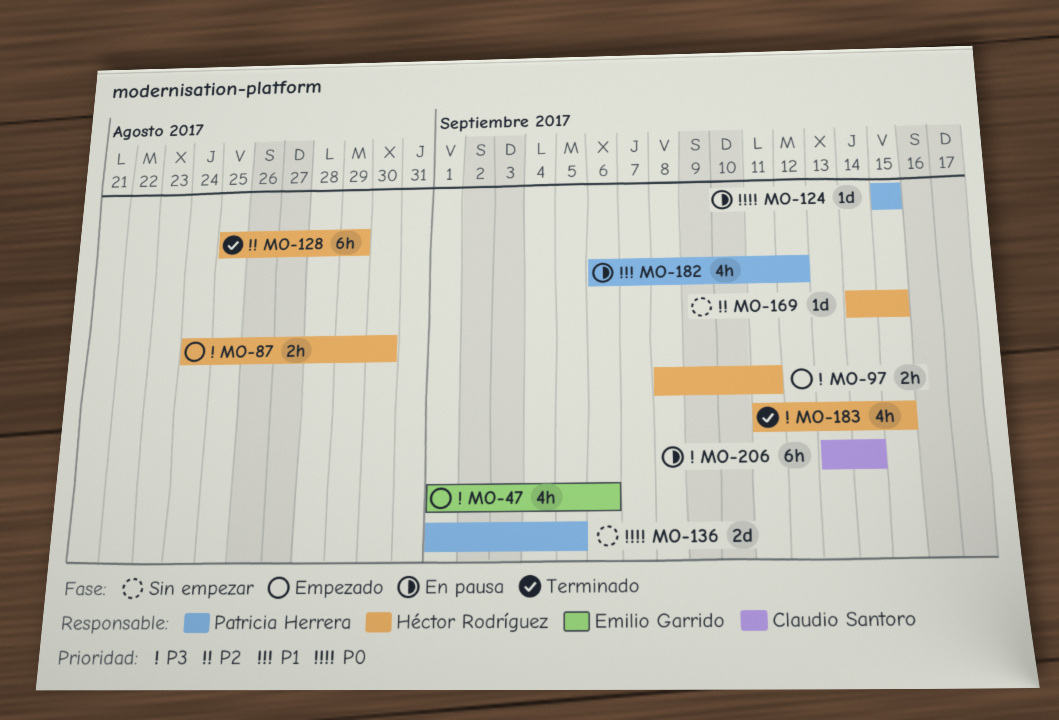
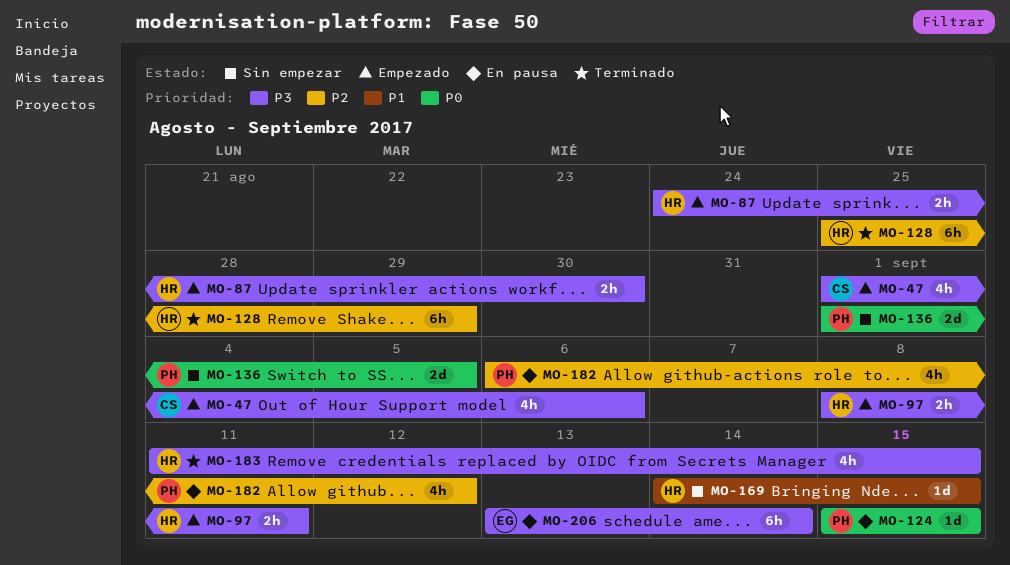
MO-47, owner: Emilio Garrido -> Claudio Santoro
MO-169, priority: P2 -> P1
MO-182, priority: P1 -> P2
MO-206, owner: Claudio Santoro -> Emilio Garrido

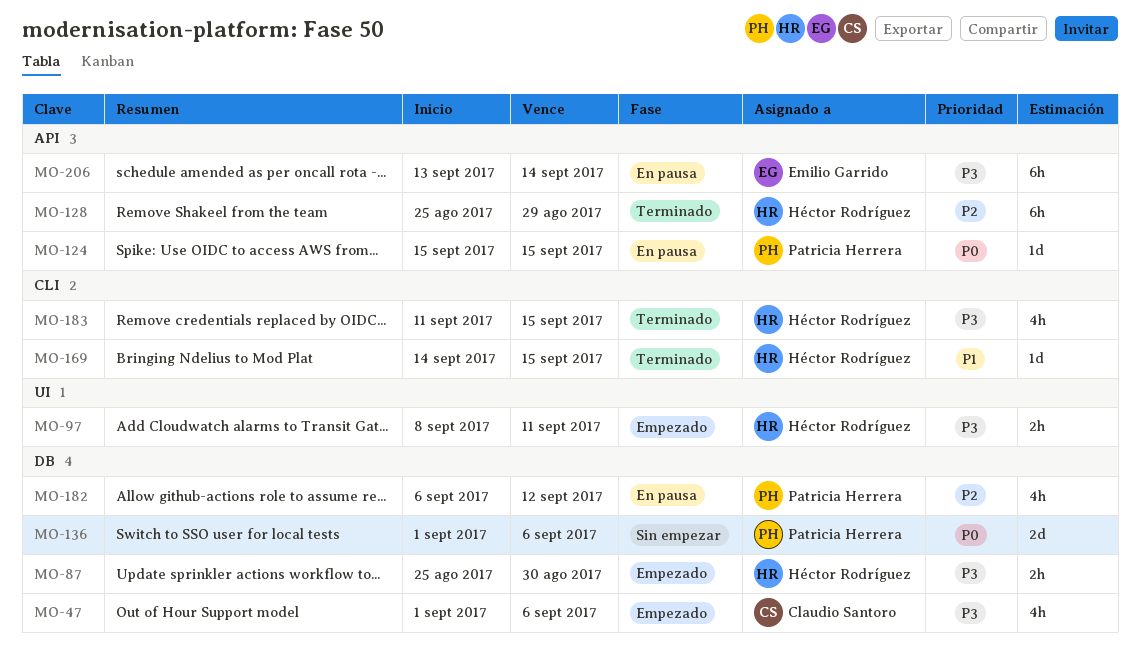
MO-87, start: Aug 24 -> Aug 25
MO-136, due: Sep 5 -> Sep 6
MO-169, status: Sin empezar -> Terminado

